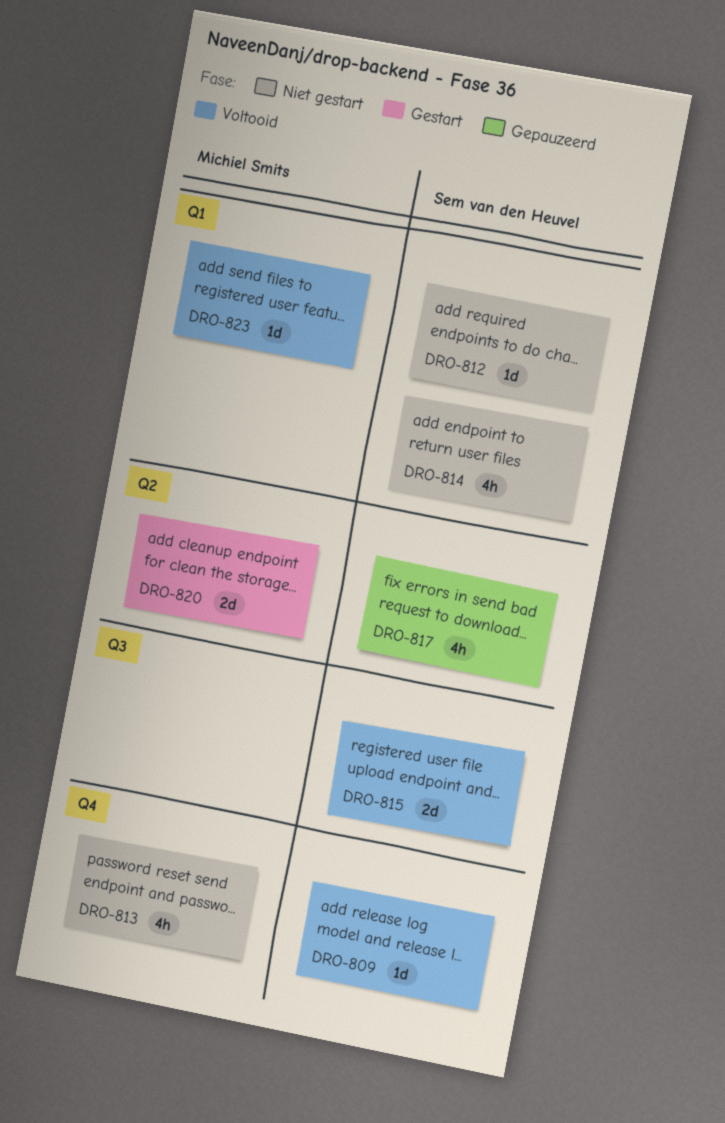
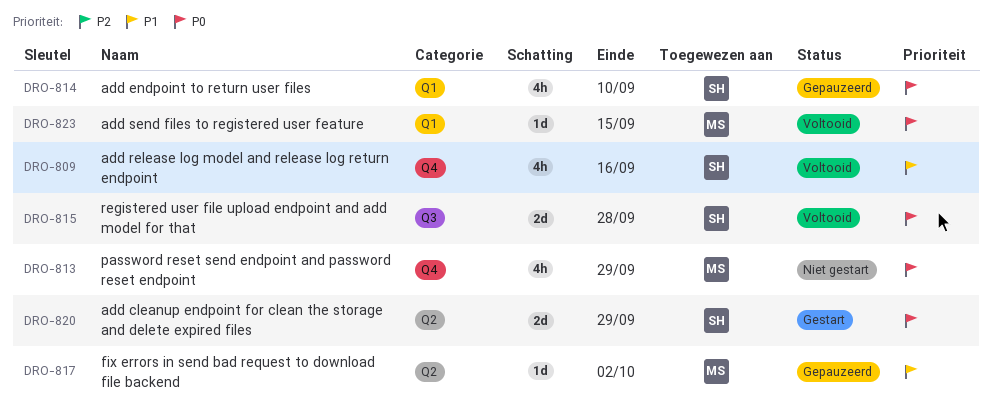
DRO-809, estimate: 1d -> 4h
DRO-812: present -> none
DRO-814, status: Niet gestart -> Gepauzeerd
DRO-817, owner: Sem van den Heuvel -> Michiel Smits
DRO-817, estimate: 4h -> 1d
DRO-820, owner: Michiel Smits -> Sem van den Heuvel

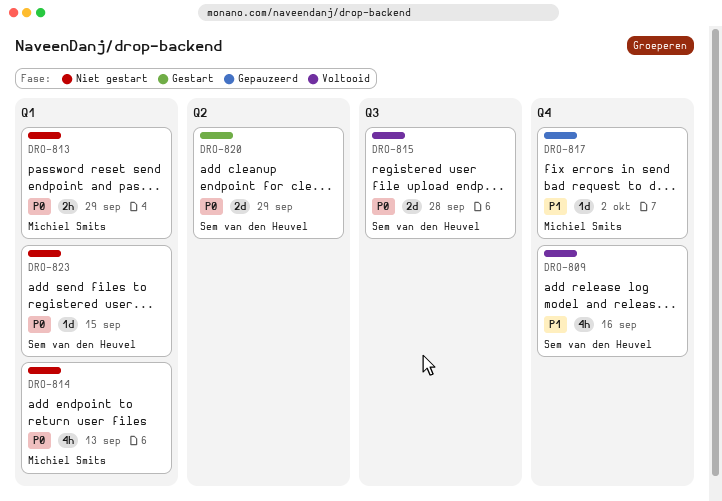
DRO-813, label: Q4 -> Q1
DRO-813, estimate: 4h -> 2h
DRO-814, status: Gepauzeerd -> Niet gestart
DRO-814, owner: Sem van den Heuvel -> Michiel Smits
DRO-814, due: Sep 10 -> Sep 13
DRO-817, label: Q2 -> Q4
DRO-823, status: Voltooid -> Niet gestart
DRO-823, owner: Michiel Smits -> Sem van den Heuvel

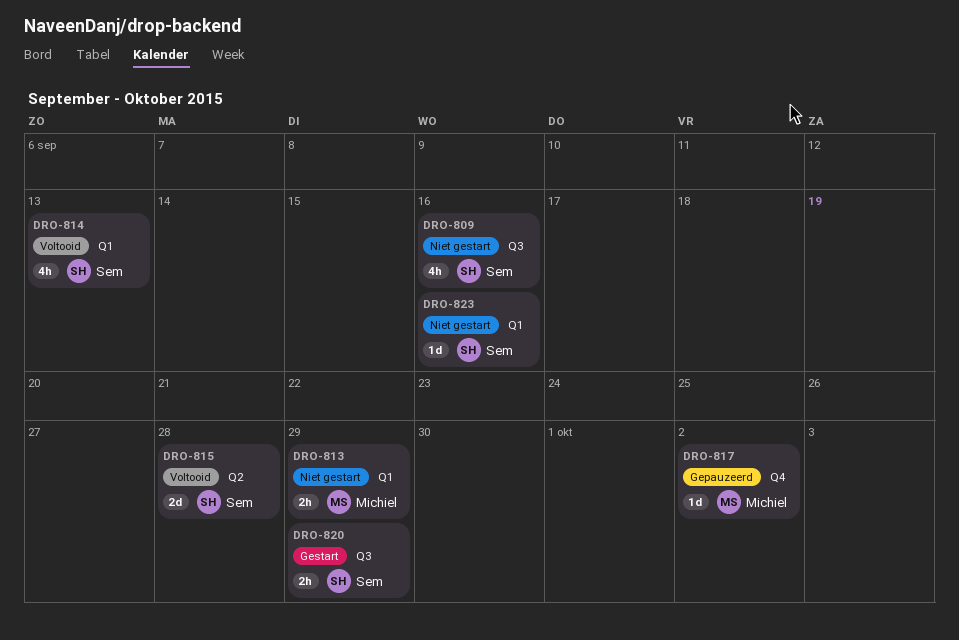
DRO-809, status: Voltooid -> Niet gestart
DRO-809, label: Q4 -> Q3
DRO-814, status: Niet gestart -> Voltooid
DRO-814, owner: Michiel Smits -> Sem van den Heuvel
DRO-815, label: Q3 -> Q2
DRO-820, label: Q2 -> Q3
DRO-820, estimate: 2d -> 2h
DRO-823, due: Sep 15 -> Sep 16

